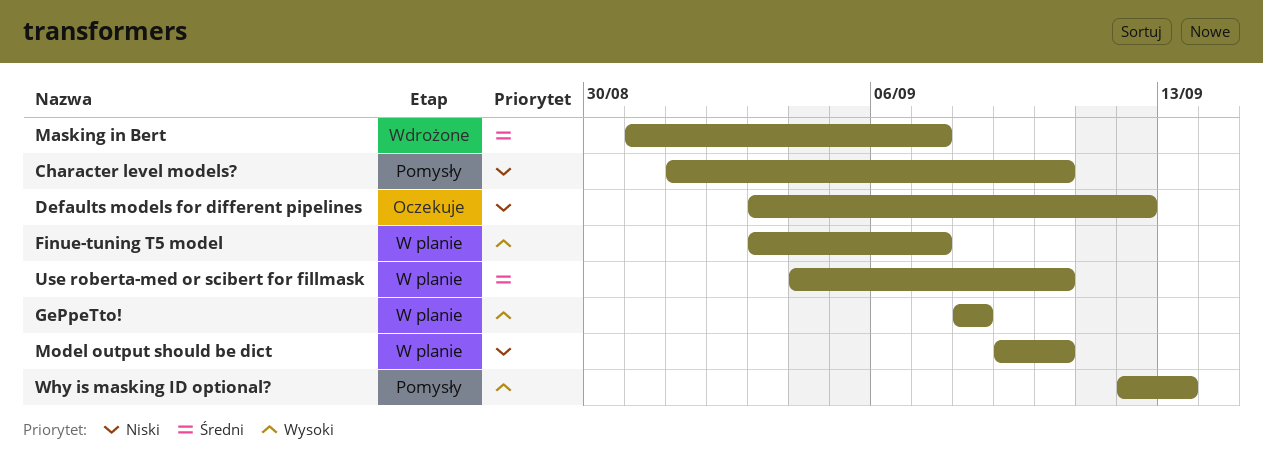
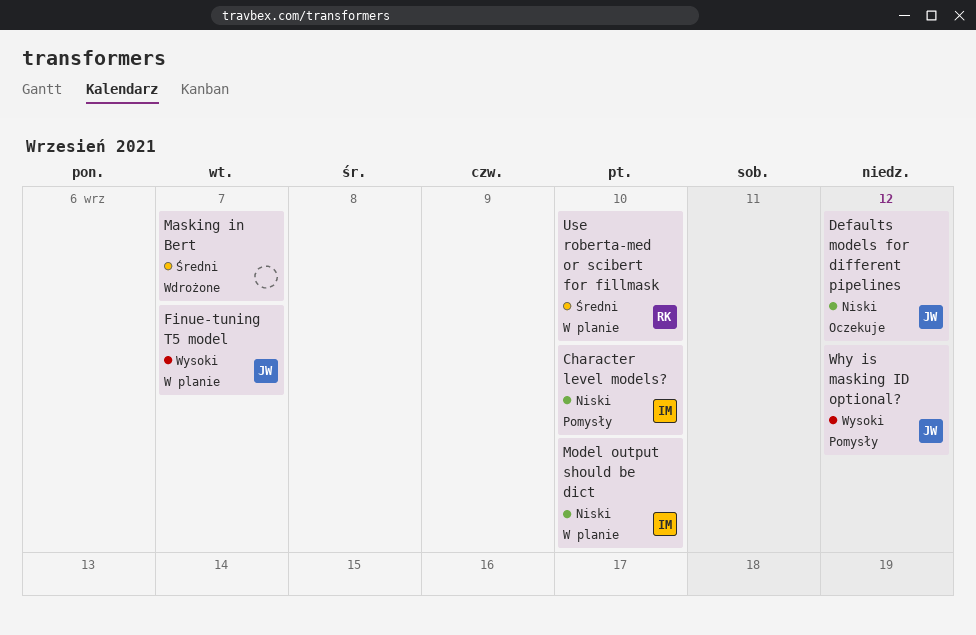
GePpeTto!: present -> none
Why is masking ID optional?, due: Sep 13 -> Sep 12

